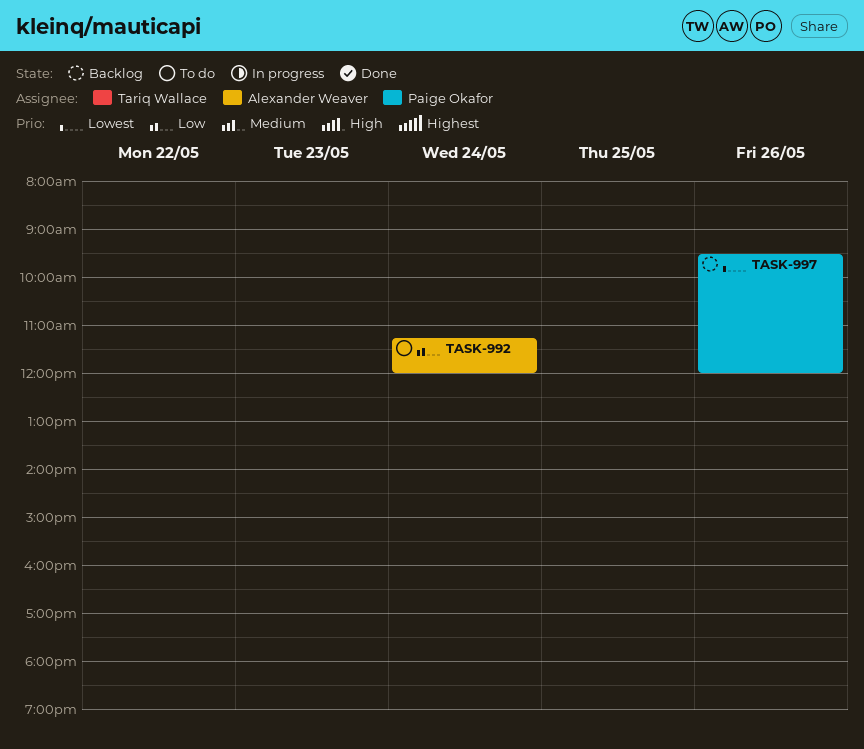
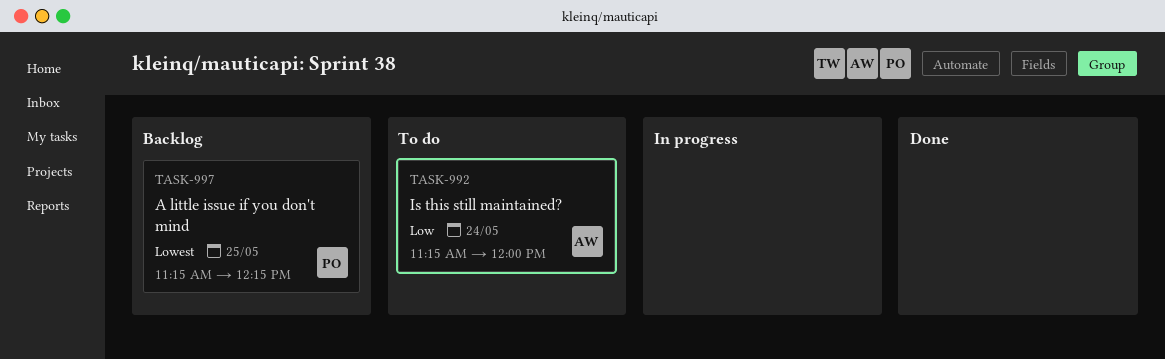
TASK-997, day: May 26 -> May 25
TASK-997, begins: 09:30 -> 11:15
TASK-997, ends: 12:00 -> 12:15

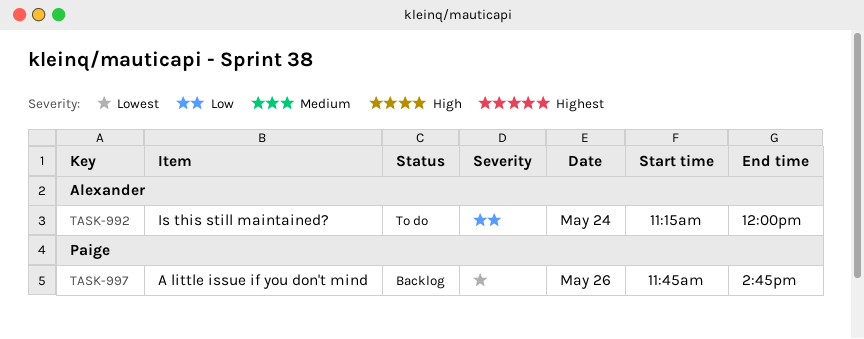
TASK-997, day: May 25 -> May 26
TASK-997, begins: 11:15 -> 11:45
TASK-997, ends: 12:15 -> 14:45

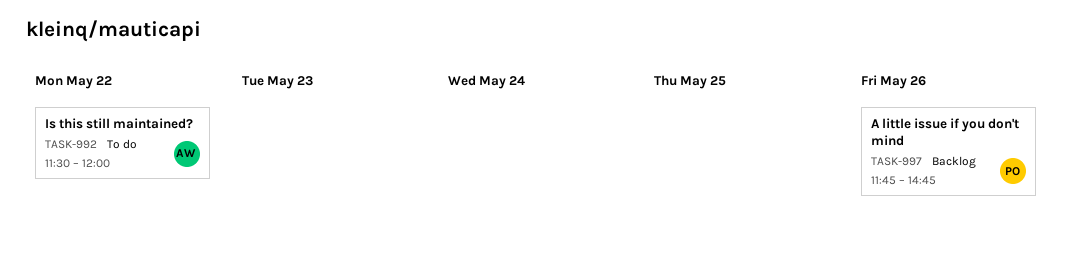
TASK-992, day: May 24 -> May 22
TASK-992, begins: 11:15 -> 11:30

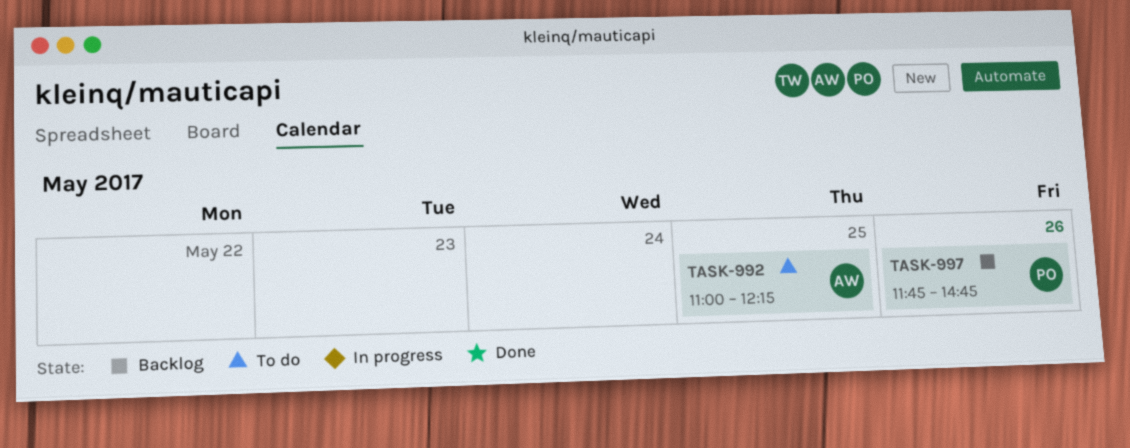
TASK-992, day: May 22 -> May 25
TASK-992, begins: 11:30 -> 11:00
TASK-992, ends: 12:00 -> 12:15

